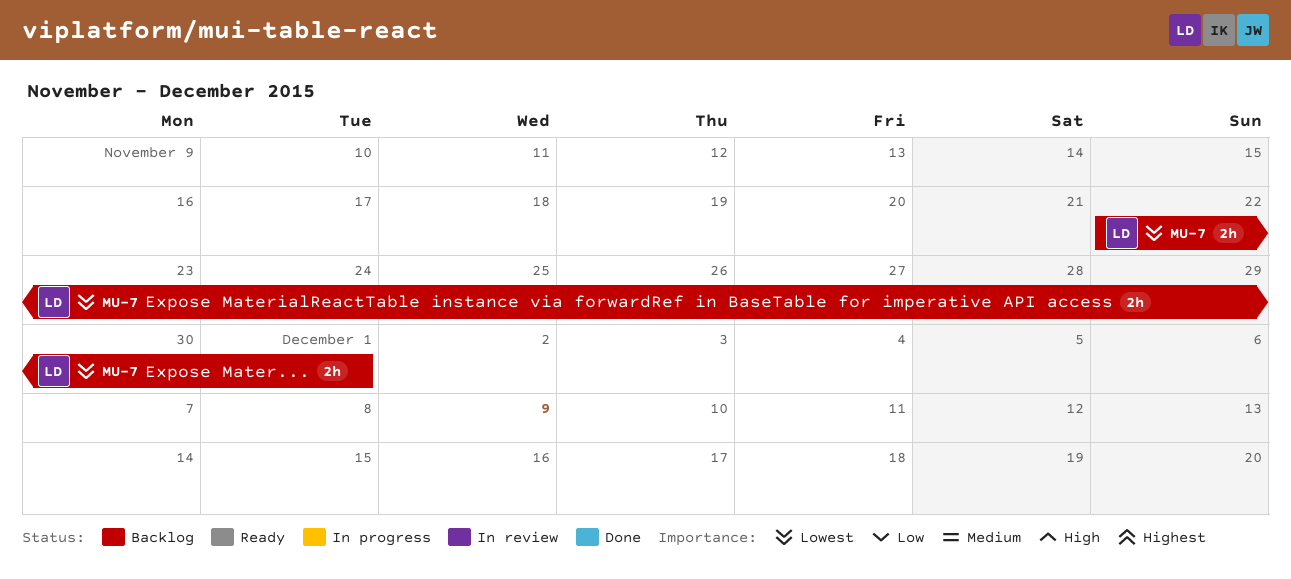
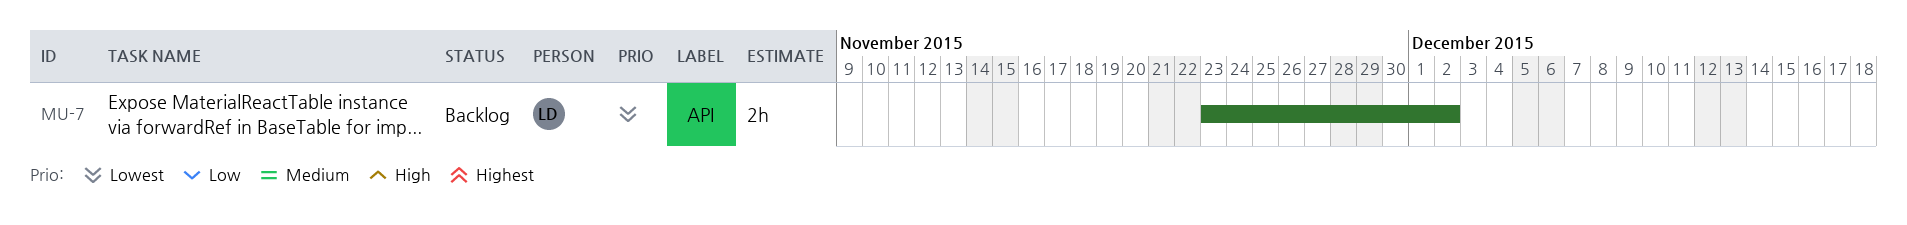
MU-7, start: Nov 22 -> Nov 23
MU-7, due: Dec 1 -> Dec 2

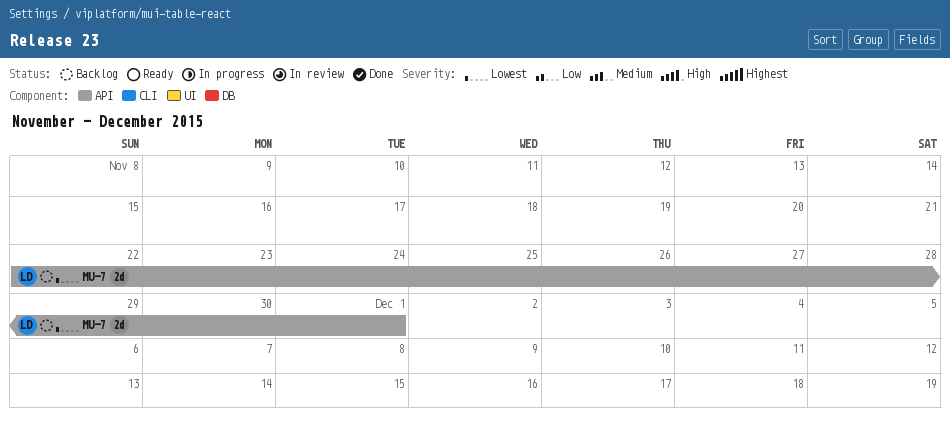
MU-7, estimate: 2h -> 2d
MU-7, start: Nov 23 -> Nov 22
MU-7, due: Dec 2 -> Dec 1

